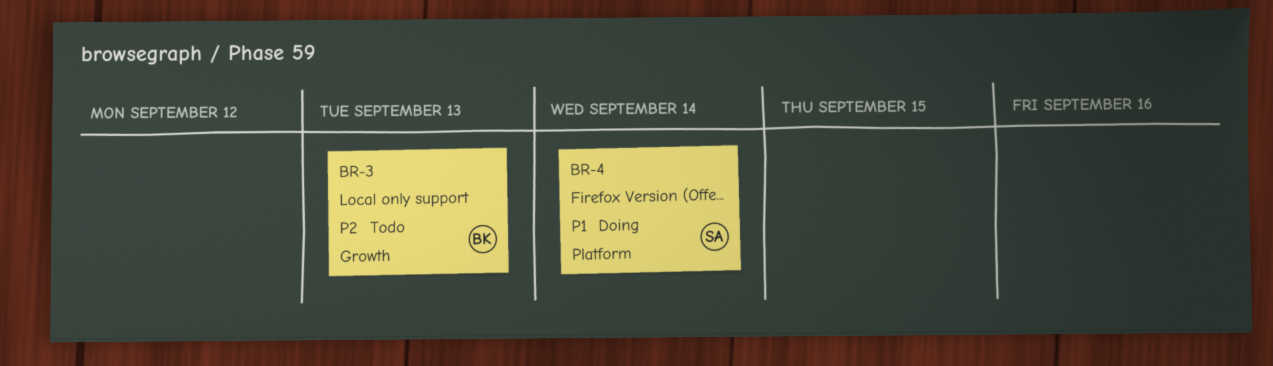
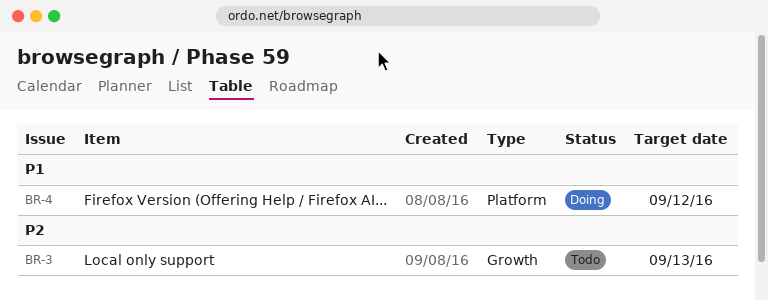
BR-4, due: Sep 14 -> Sep 12

